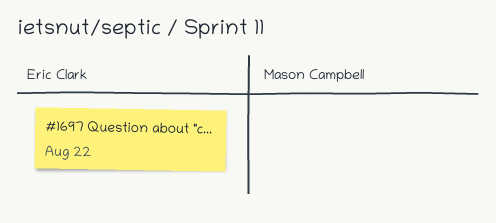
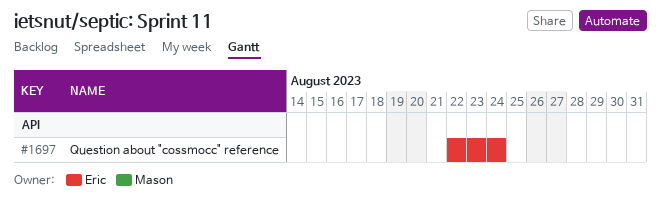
#1697, due: Aug 22 -> Aug 24

